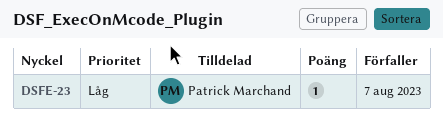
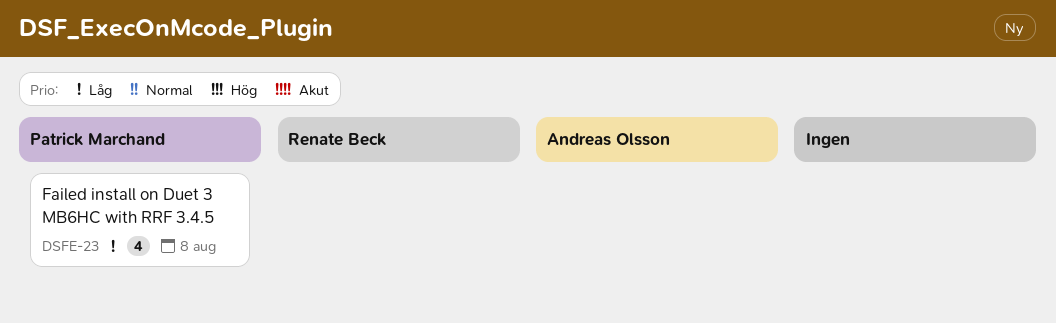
DSFE-23, estimate: 1 -> 4
DSFE-23, due: Aug 7 -> Aug 8

